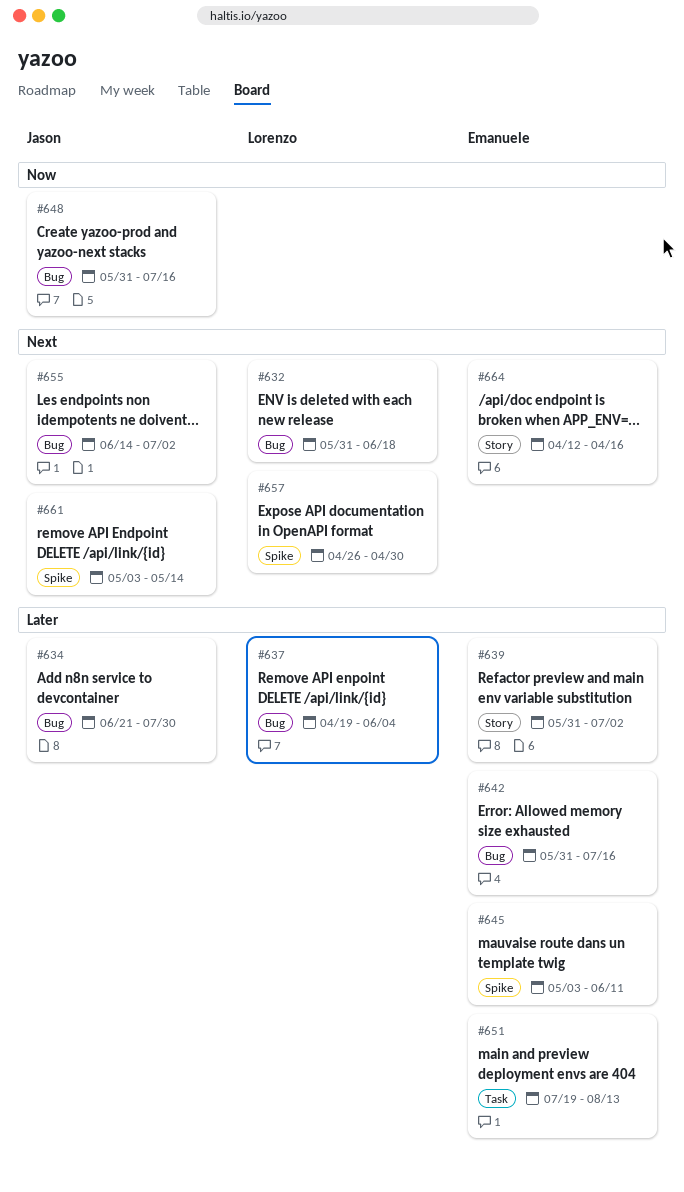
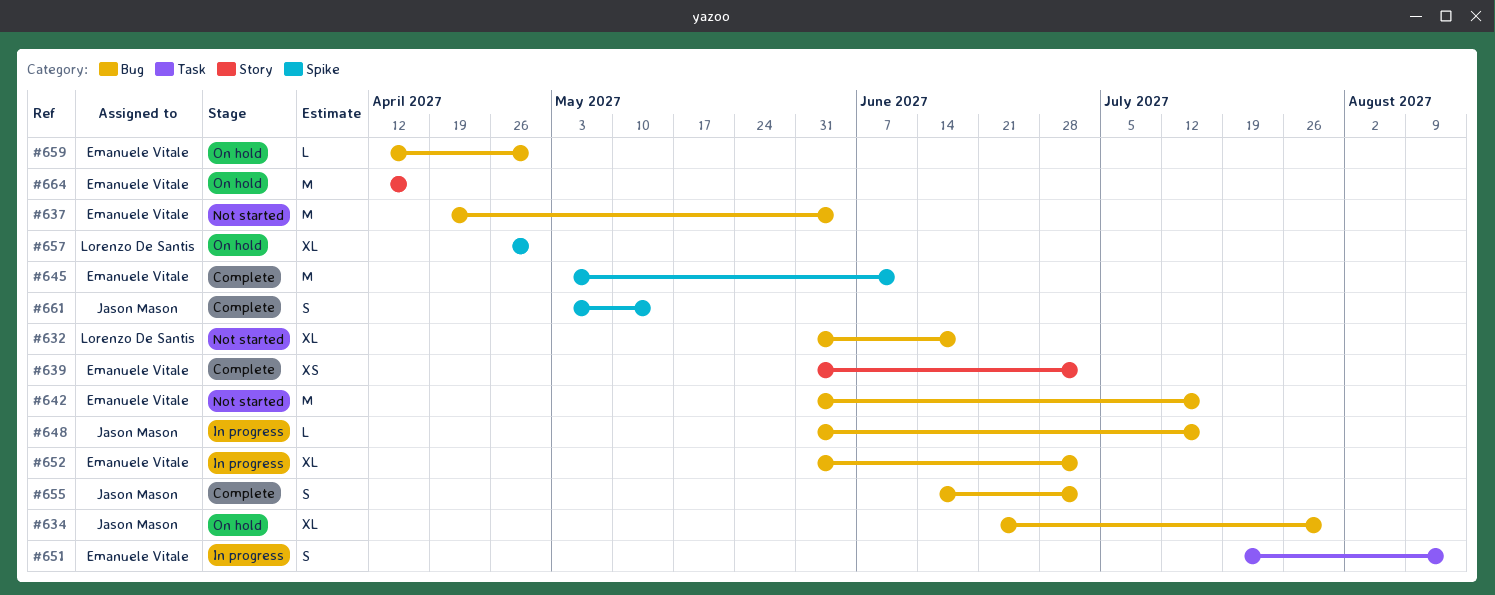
#637, owner: Lorenzo De Santis -> Emanuele Vitale
#652: none -> present
#659: none -> present

